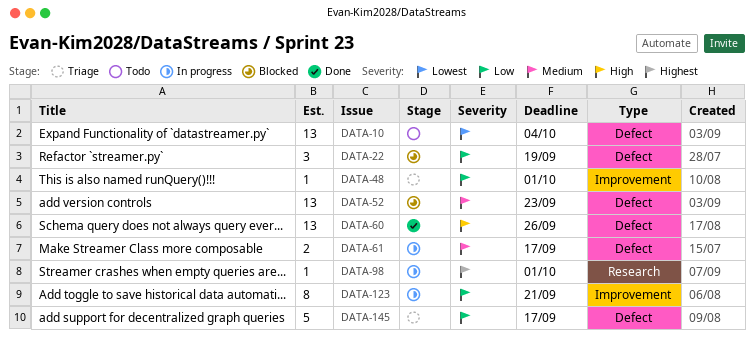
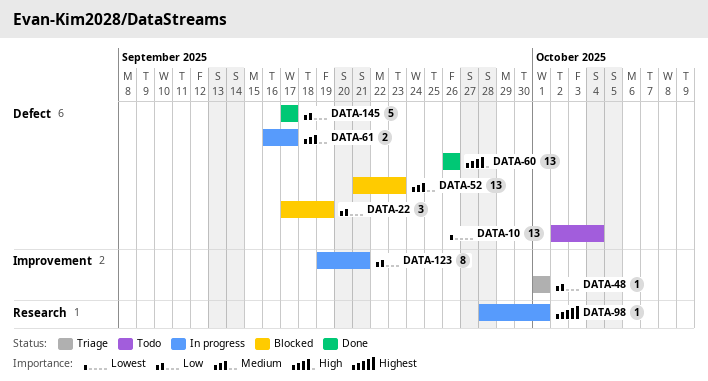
DATA-145, status: Triage -> Done

